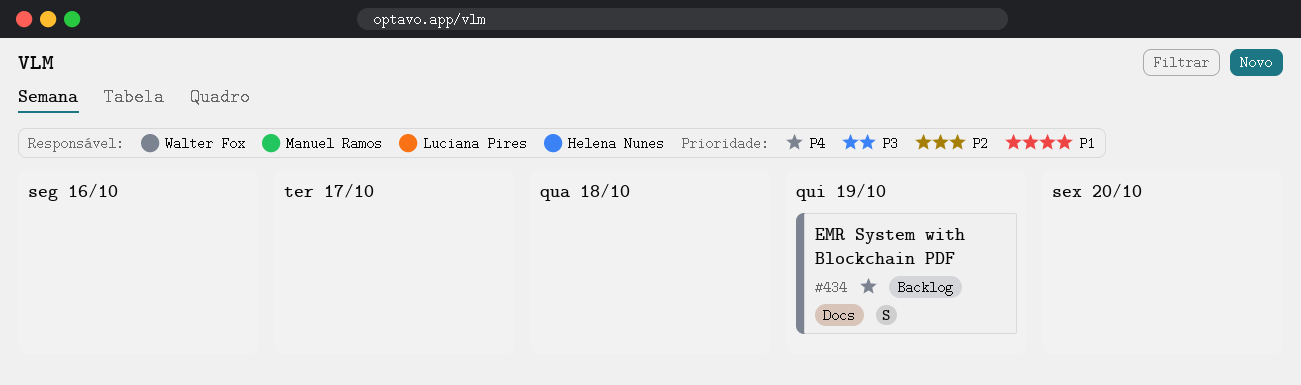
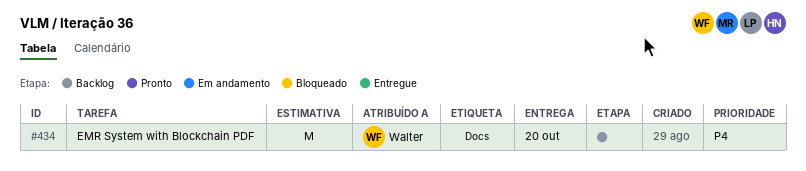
#434, estimate: S -> M
#434, due: Oct 19 -> Oct 20

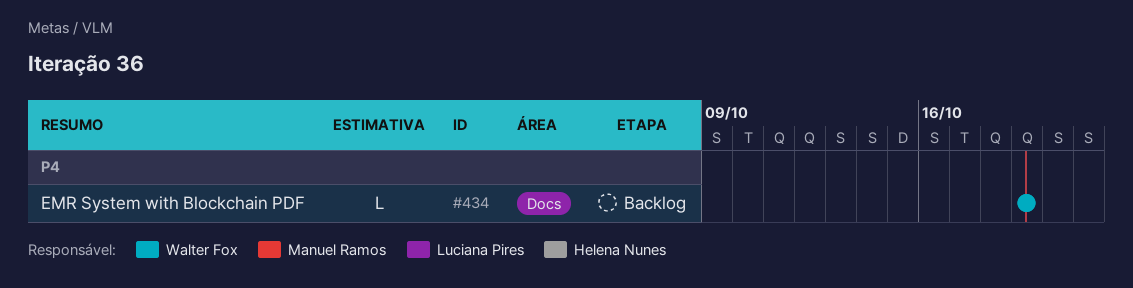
#434, estimate: M -> L
#434, due: Oct 20 -> Oct 19

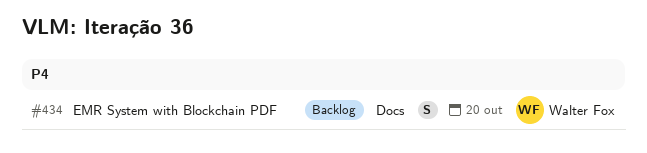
#434, estimate: L -> S
#434, due: Oct 19 -> Oct 20

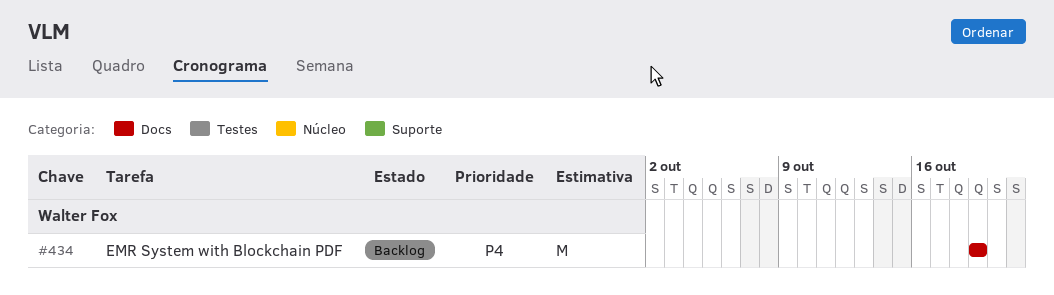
#434, estimate: S -> M
#434, due: Oct 20 -> Oct 19

